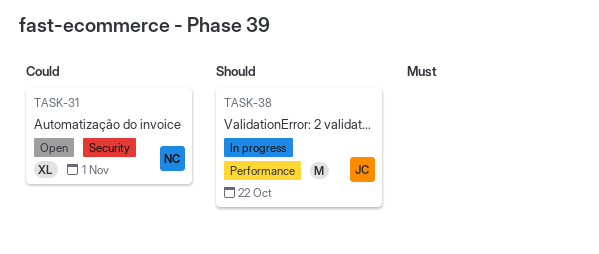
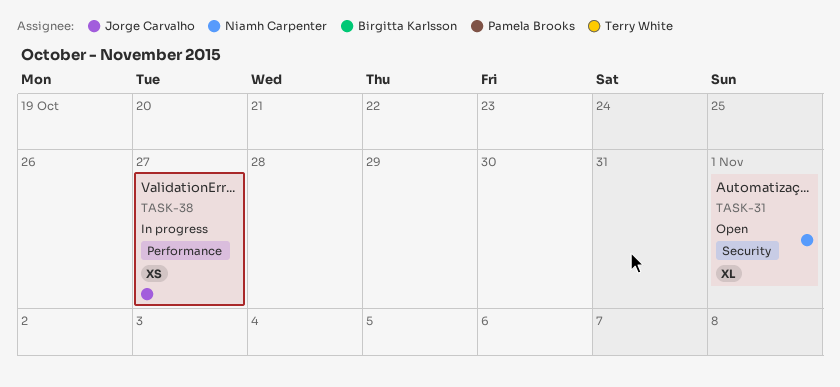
TASK-38, estimate: M -> XS
TASK-38, due: Oct 22 -> Oct 27

